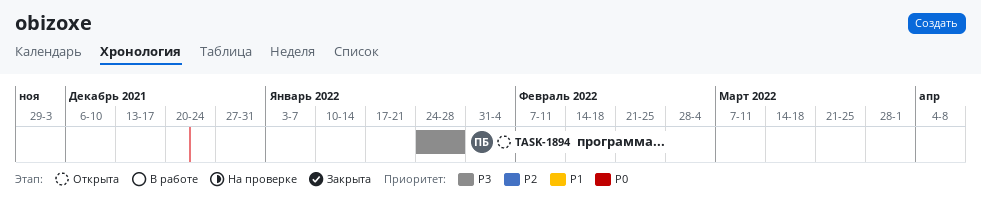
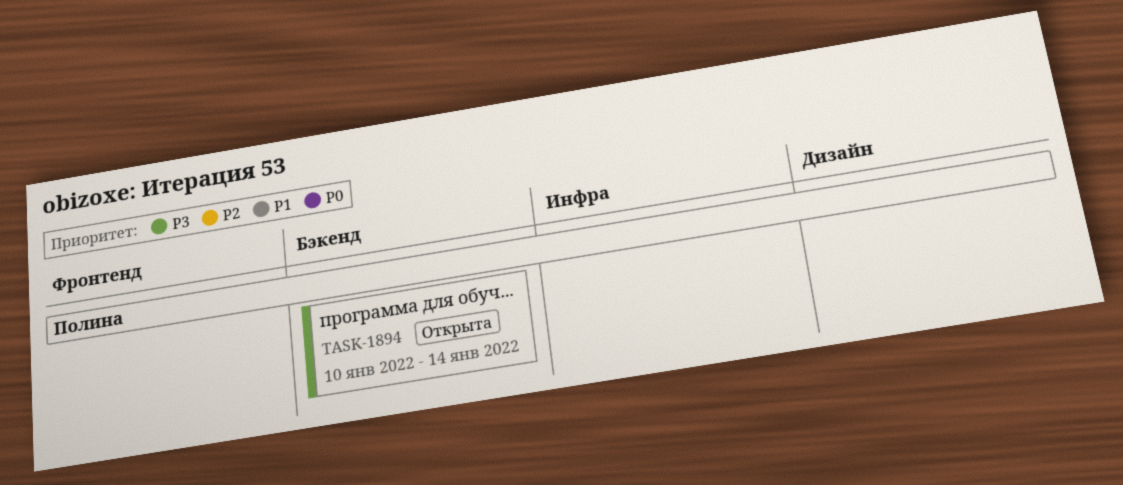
TASK-1894, start: Jan 24 -> Jan 10
TASK-1894, due: Jan 28 -> Jan 14

